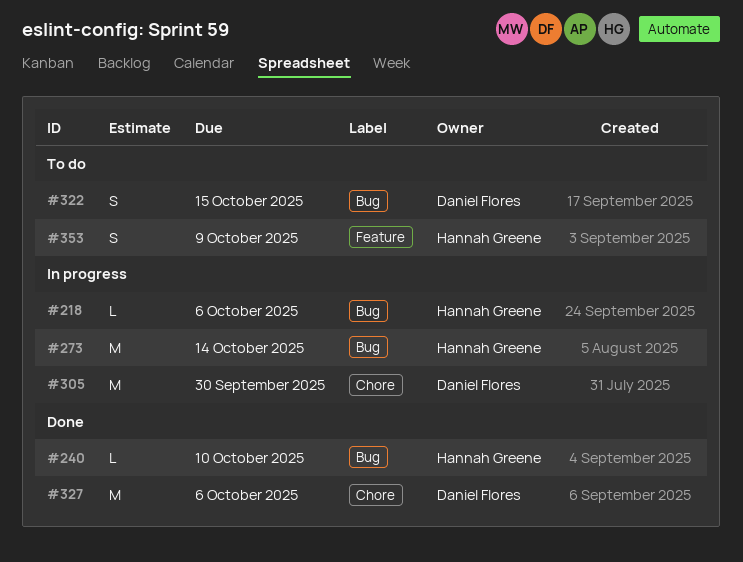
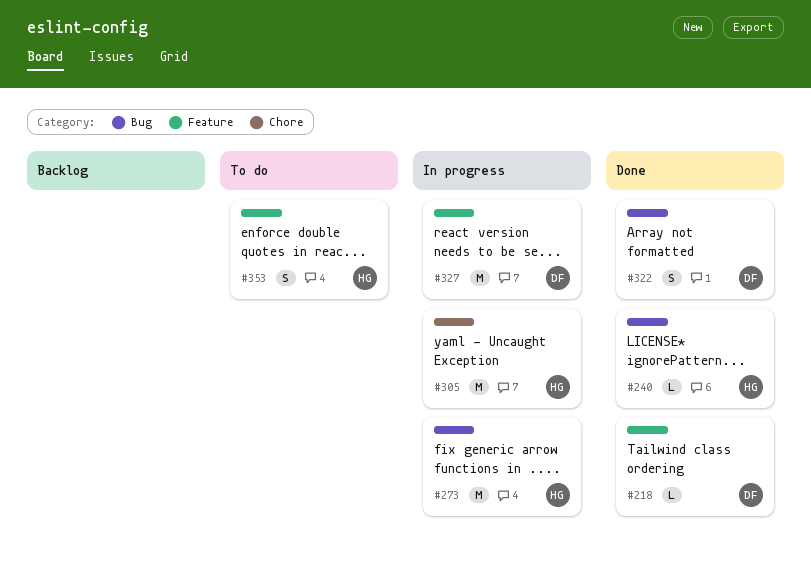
#218, status: In progress -> Done
#218, owner: Hannah Greene -> Daniel Flores
#218, label: Bug -> Feature
#305, owner: Daniel Flores -> Hannah Greene
#322, status: To do -> Done
#327, status: Done -> In progress
#327, label: Chore -> Feature

